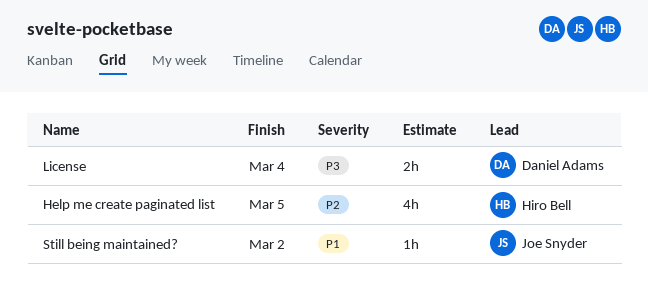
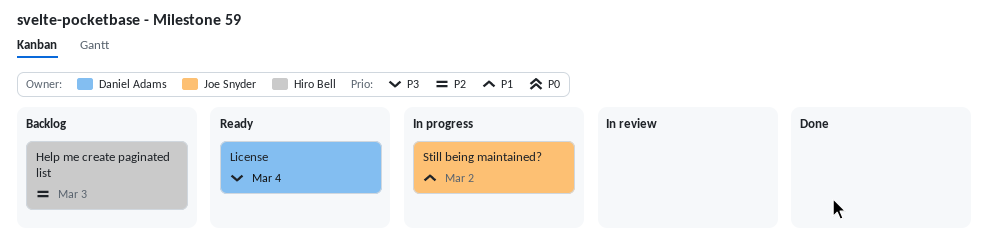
Help me create paginated list, due: Mar 5 -> Mar 3

